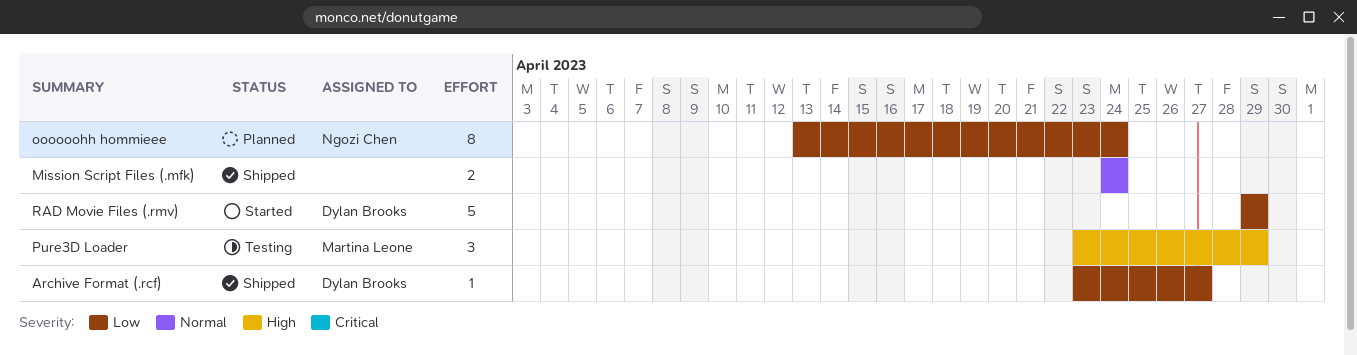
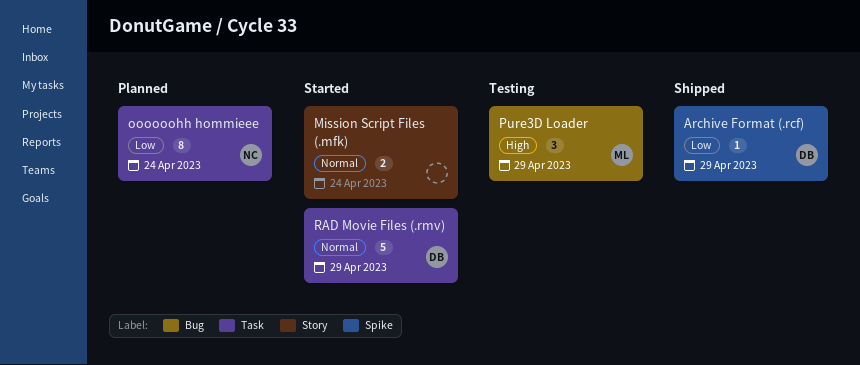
Archive Format (.rcf), due: Apr 27 -> Apr 29
Mission Script Files (.mfk), status: Shipped -> Started
RAD Movie Files (.rmv), priority: Low -> Normal

